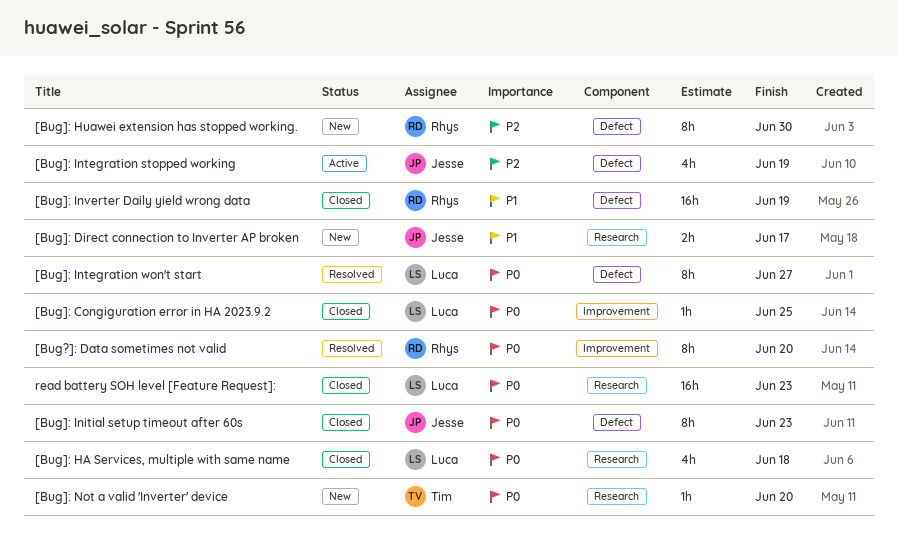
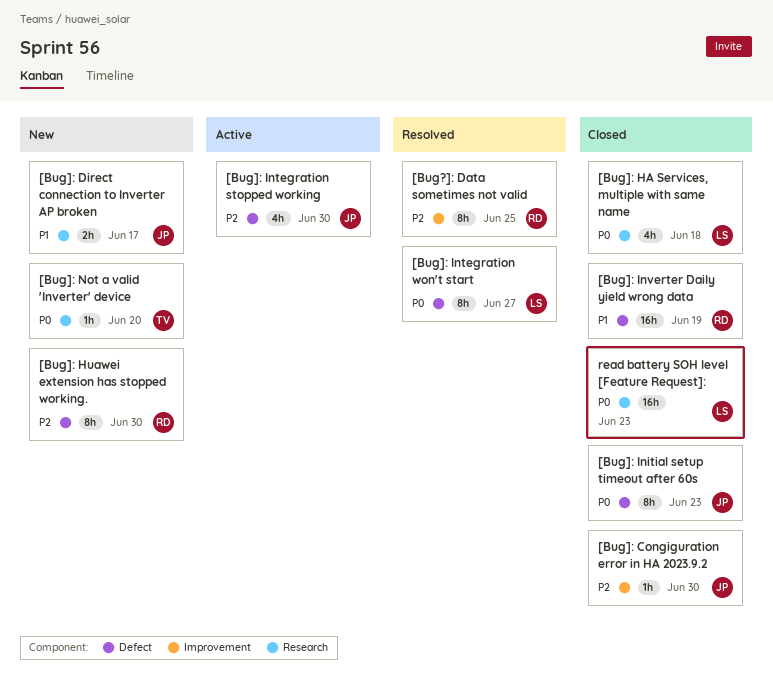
[Bug?]: Data sometimes not valid, priority: P0 -> P2
[Bug?]: Data sometimes not valid, due: Jun 20 -> Jun 25
[Bug]: Congiguration error in HA 2023.9.2, owner: Luca -> Jesse
[Bug]: Congiguration error in HA 2023.9.2, priority: P0 -> P2
[Bug]: Congiguration error in HA 2023.9.2, due: Jun 25 -> Jun 30
[Bug]: Integration stopped working, due: Jun 19 -> Jun 30

